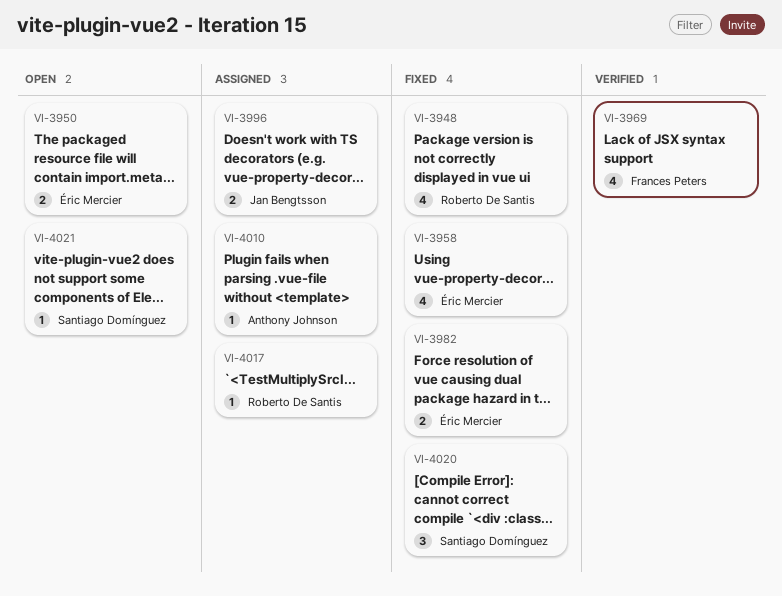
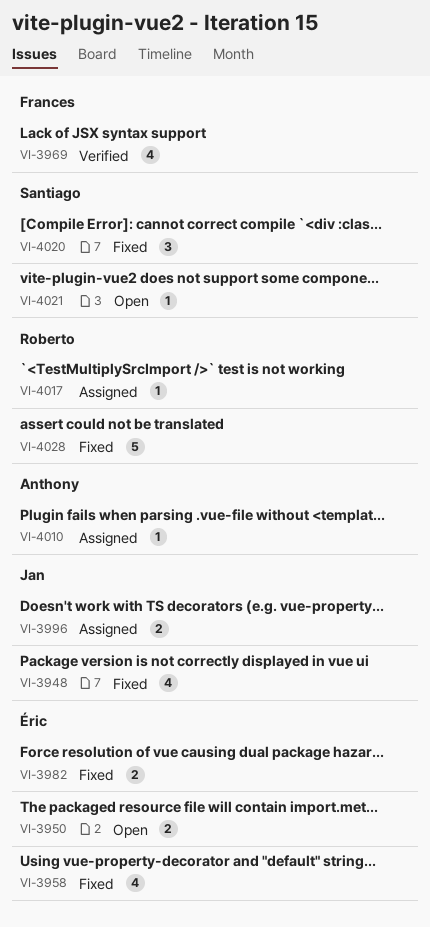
VI-3948, owner: Roberto De Santis -> Jan Bengtsson
VI-4028: none -> present

